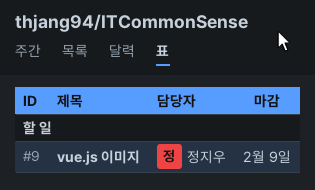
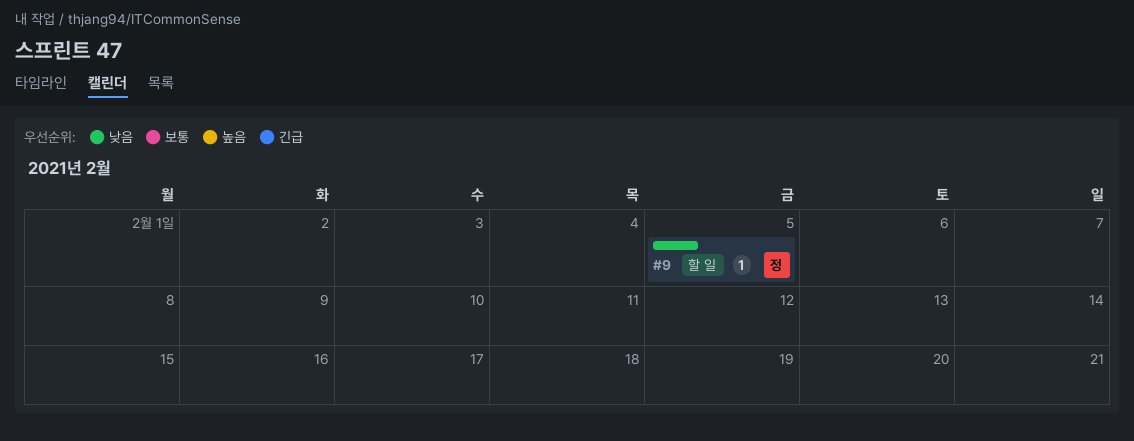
#9, due: Feb 9 -> Feb 5

